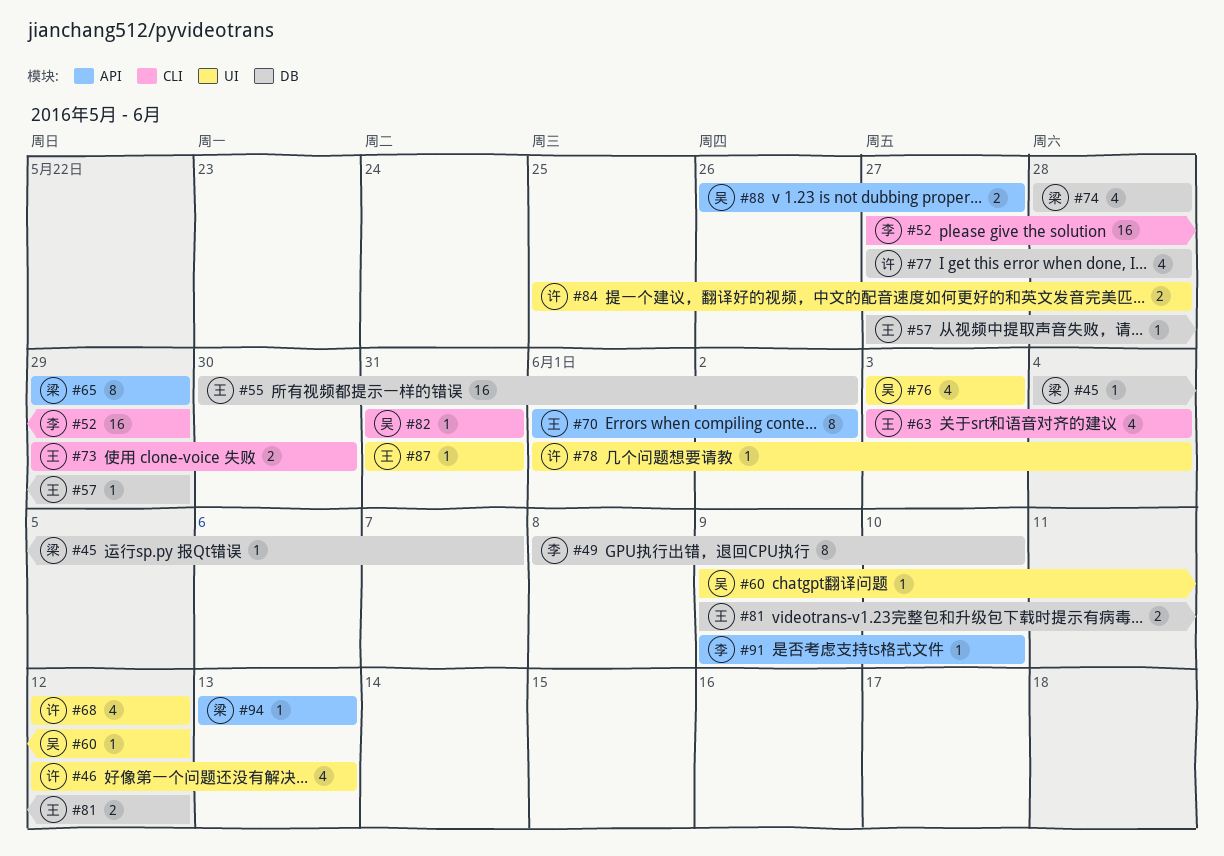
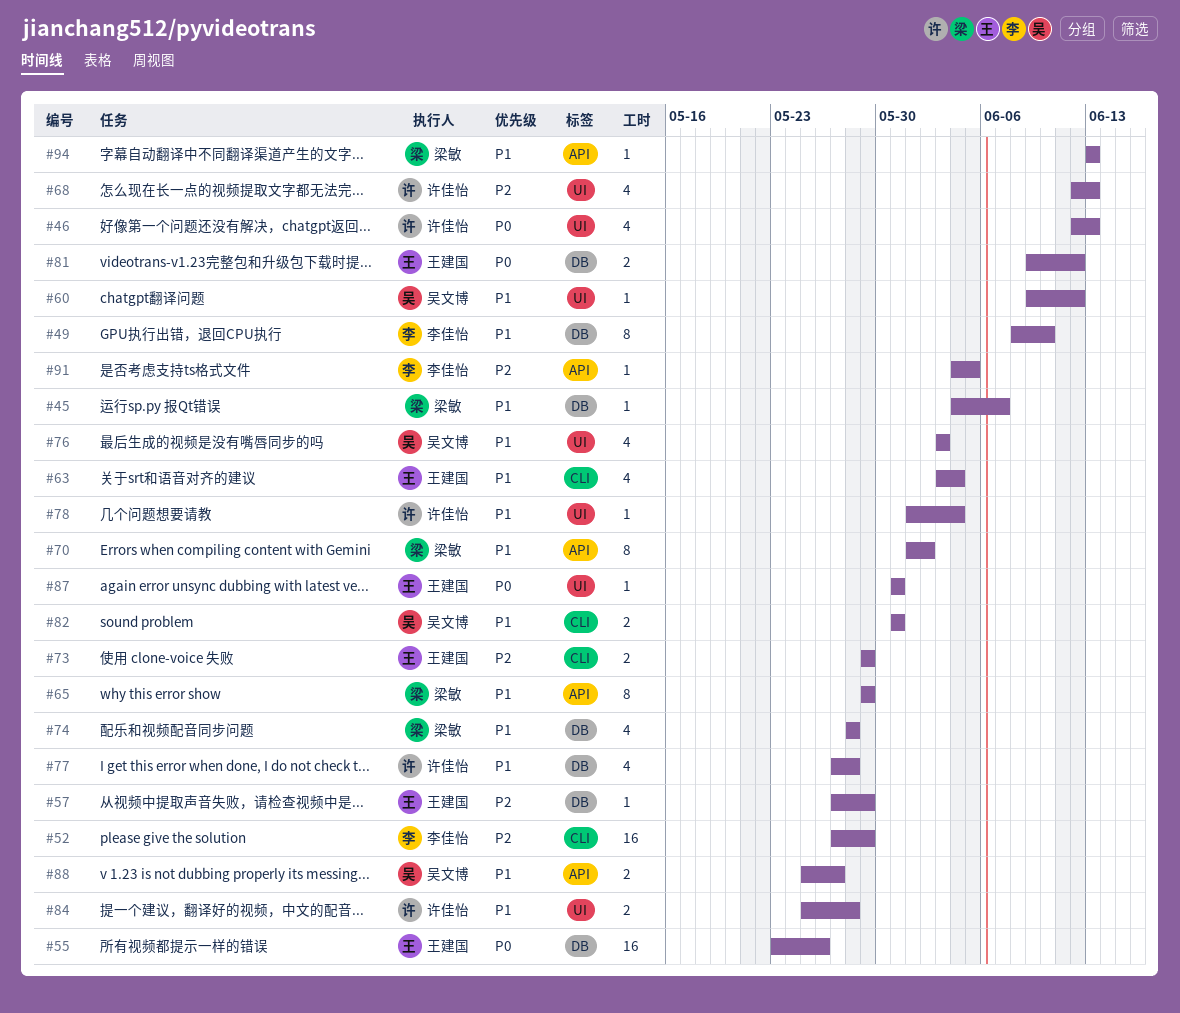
#55, start: May 30 -> May 23
#55, due: Jun 2 -> May 26
#68, due: Jun 12 -> Jun 13
#70, owner: 王建国 -> 梁敏
#73, due: May 30 -> May 29
#82, estimate: 1 -> 2
#88, start: May 26 -> May 25
#91, start: Jun 9 -> Jun 4
#91, due: Jun 10 -> Jun 5

